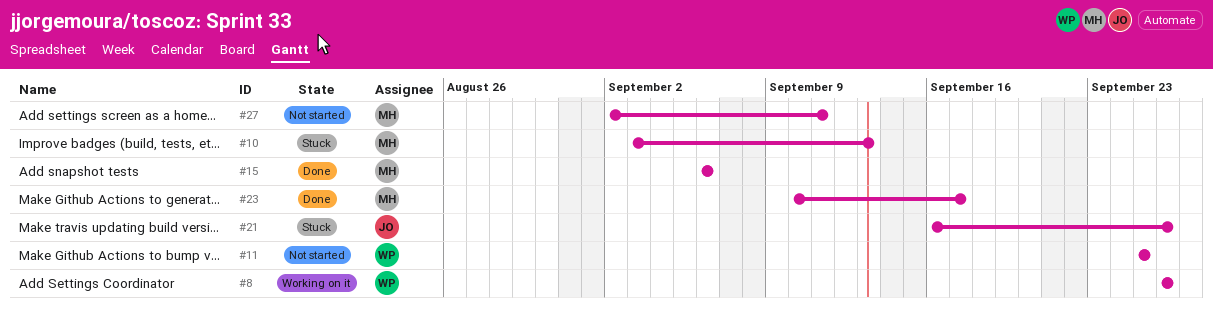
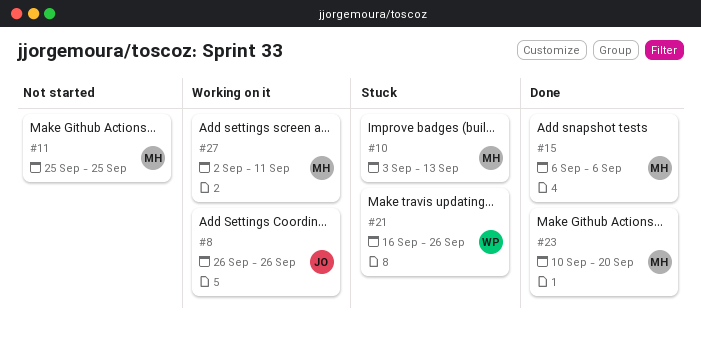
#8, owner: WP -> JO
#11, owner: WP -> MH
#21, owner: JO -> WP
#23, due: Sep 17 -> Sep 20
#27, status: Not started -> Working on it

